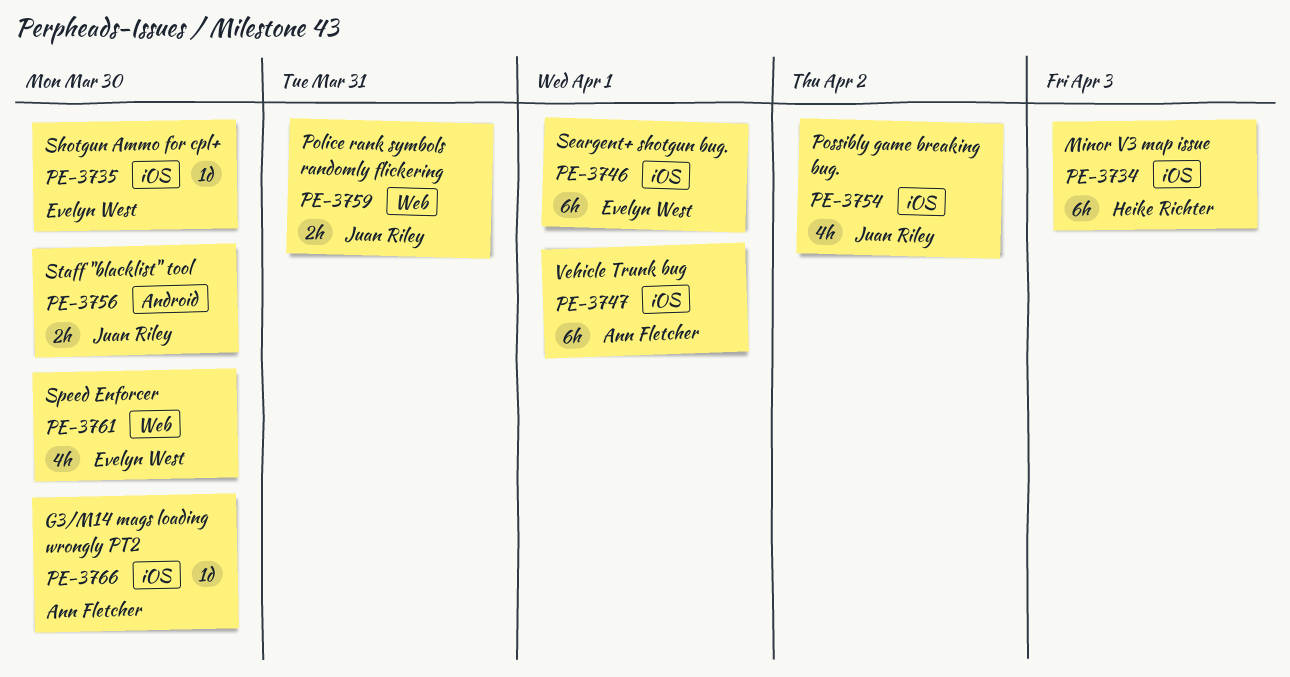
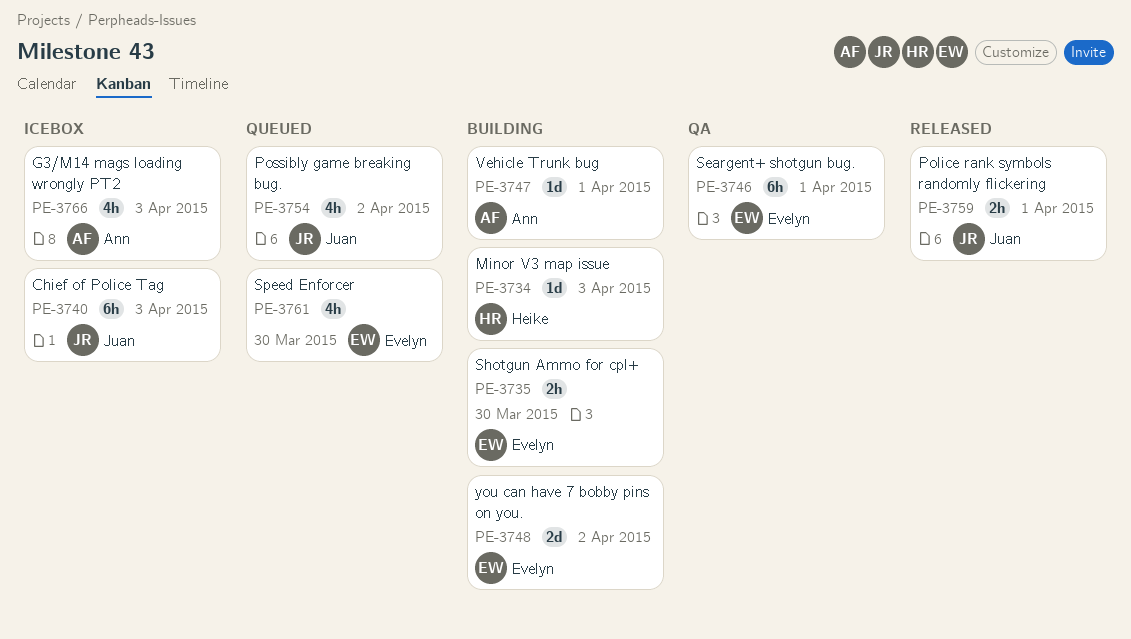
PE-3734, estimate: 6h -> 1d
PE-3735, estimate: 1d -> 2h
PE-3740: none -> present
PE-3747, estimate: 6h -> 1d
PE-3748: none -> present
PE-3756: present -> none
PE-3759, due: Mar 31 -> Apr 1
PE-3766, estimate: 1d -> 4h
PE-3766, due: Mar 30 -> Apr 3

